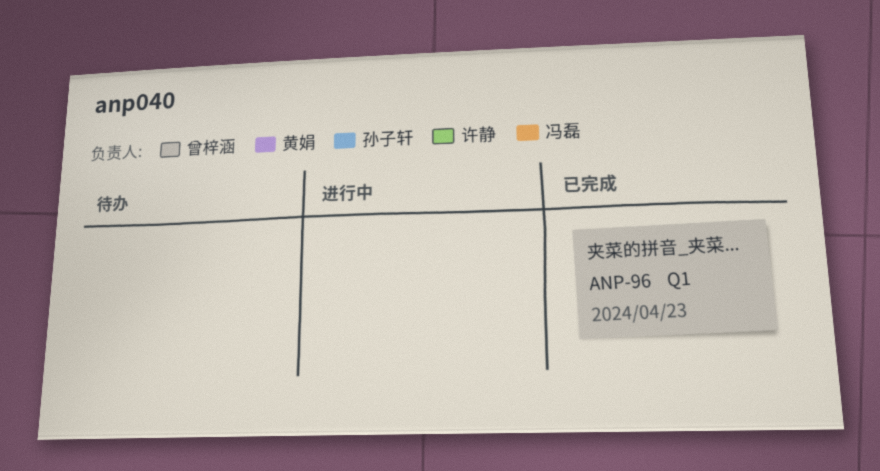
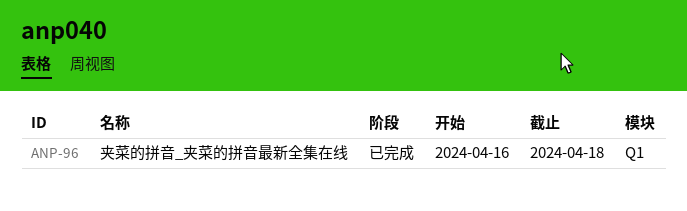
ANP-96, due: Apr 23 -> Apr 18

